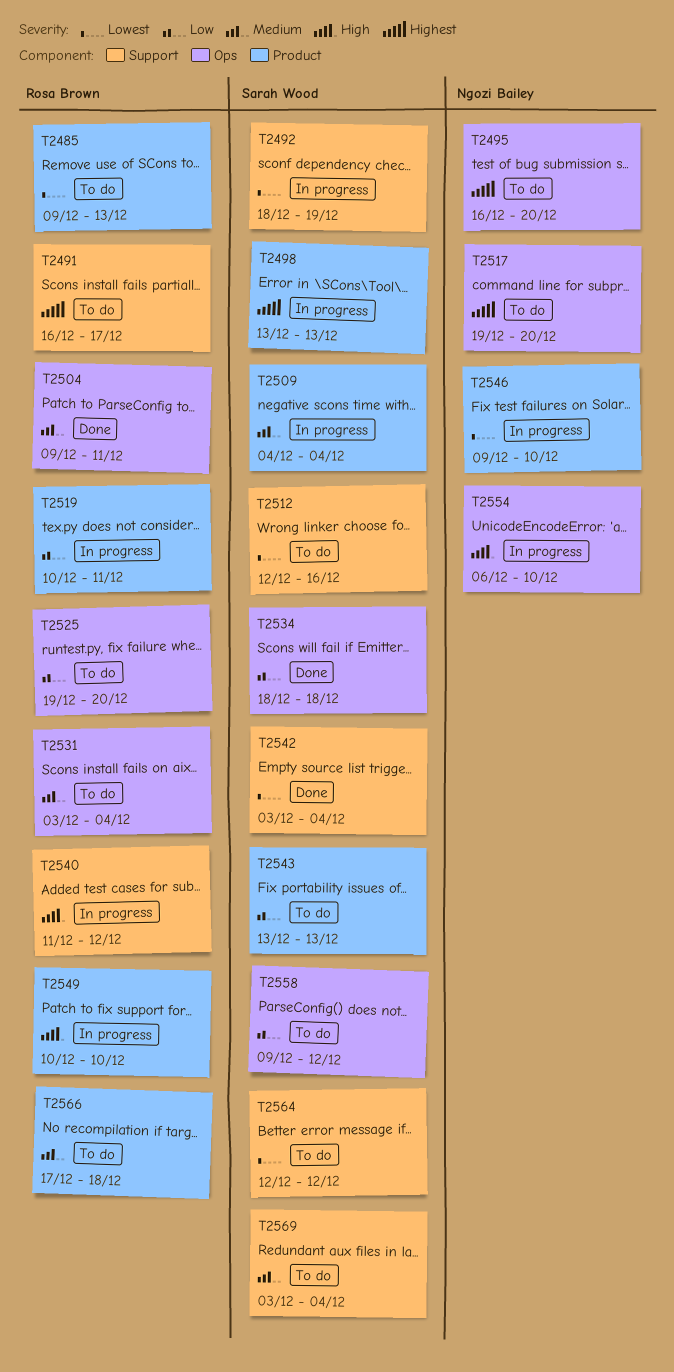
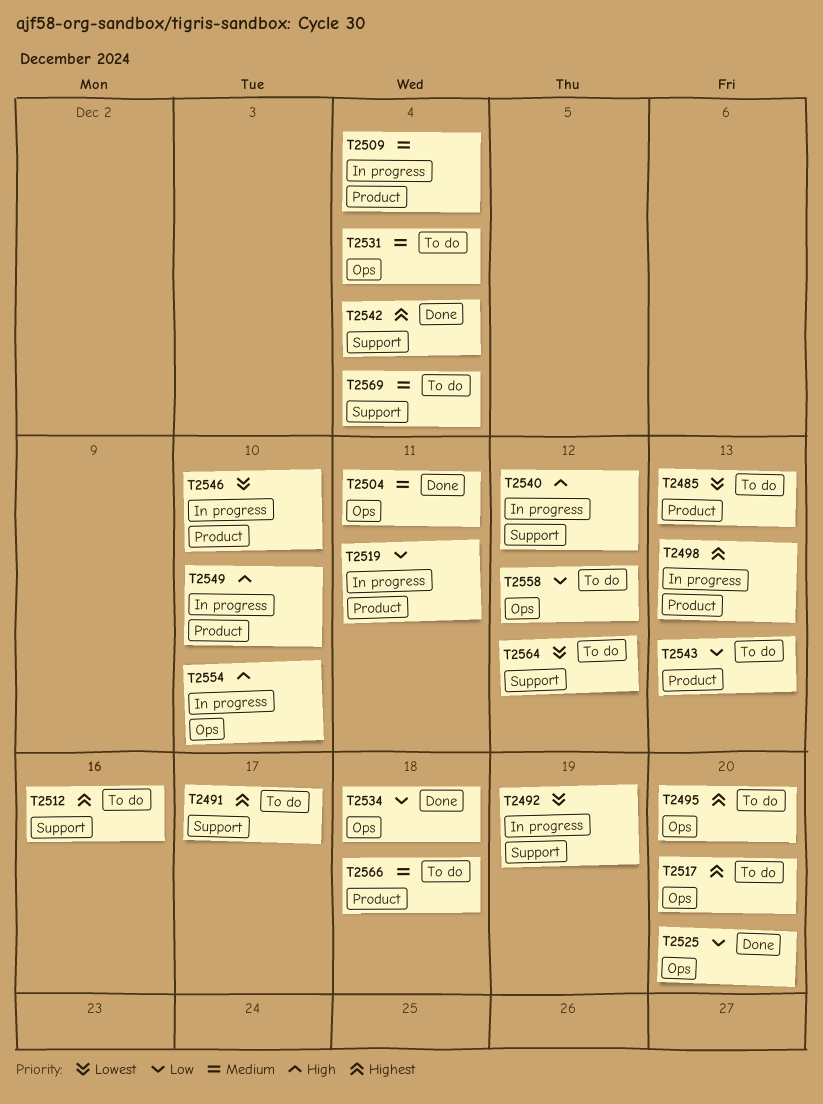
T2512, priority: Lowest -> Highest
T2525, status: To do -> Done
T2542, priority: Lowest -> Highest

